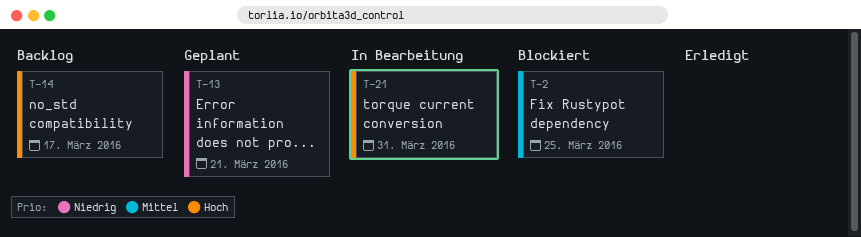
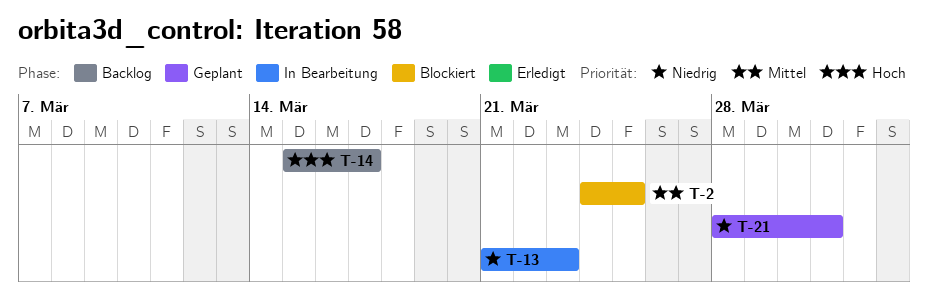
T-13, status: Geplant -> In Bearbeitung
T-13, due: Mar 21 -> Mar 23
T-21, status: In Bearbeitung -> Geplant
T-21, priority: Hoch -> Niedrig

